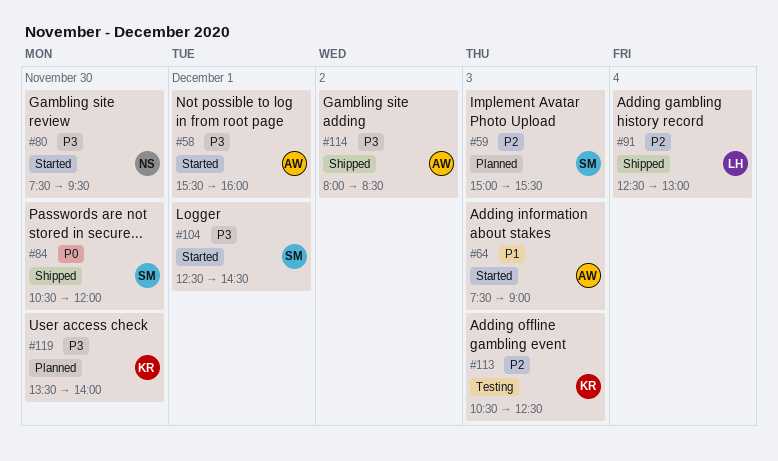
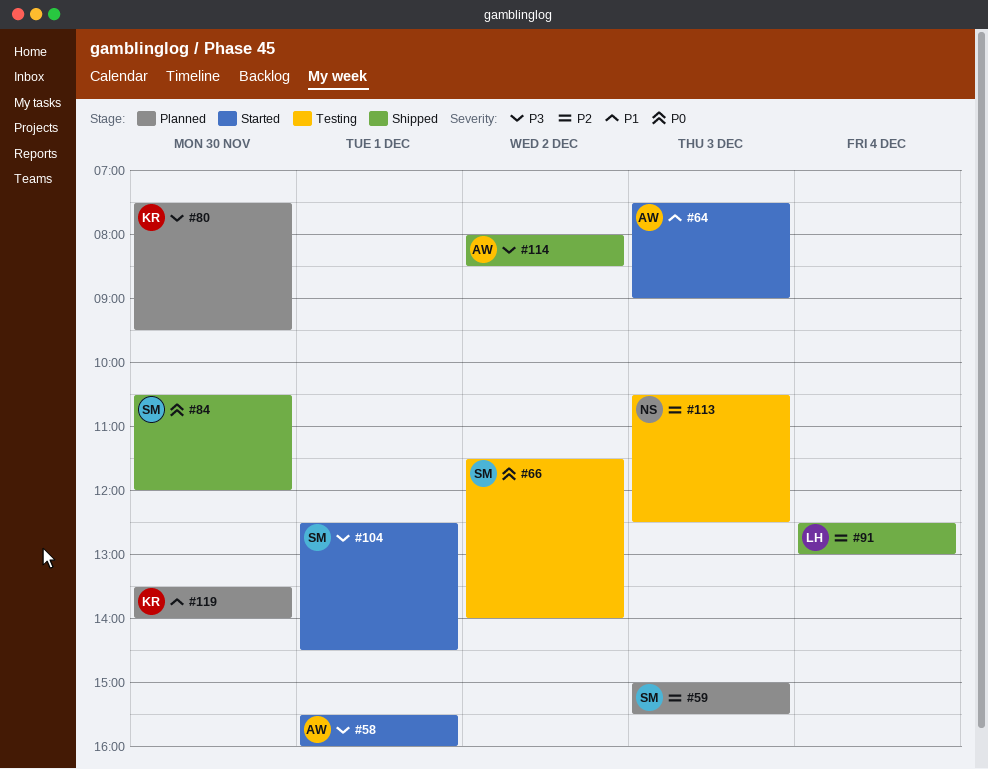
#66: none -> present
#80, status: Started -> Planned
#80, owner: NS -> KR
#113, owner: KR -> NS
#119, priority: P3 -> P1

